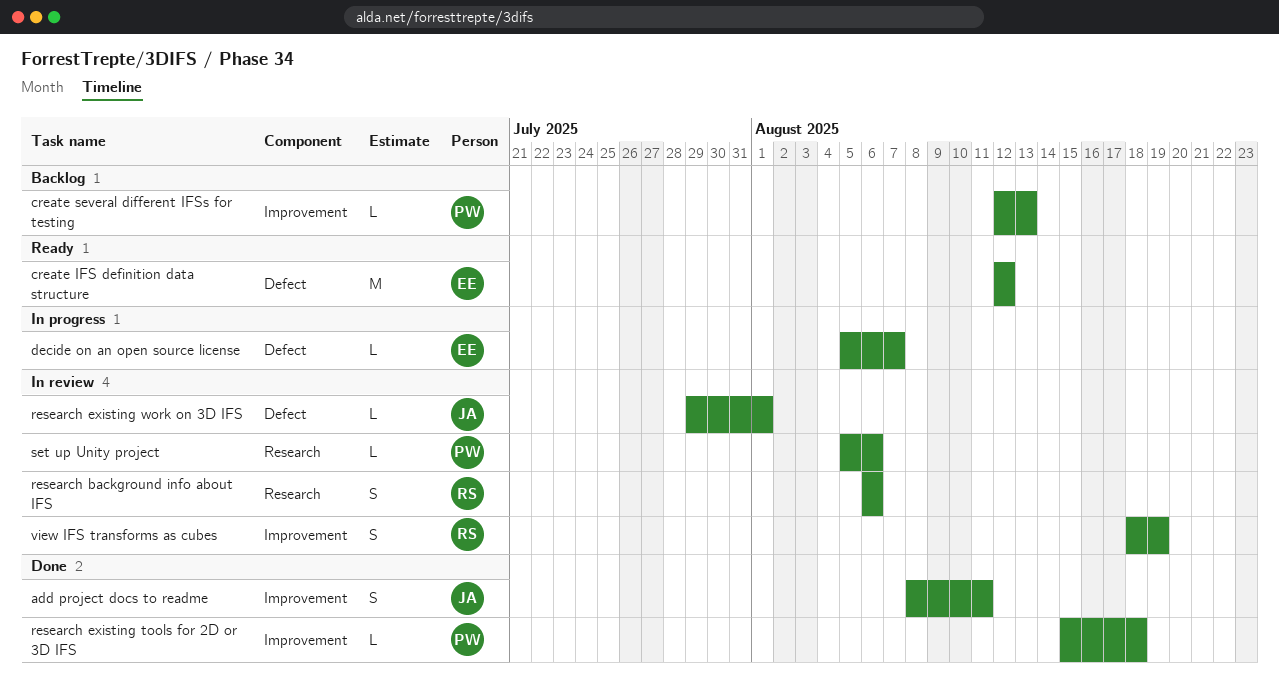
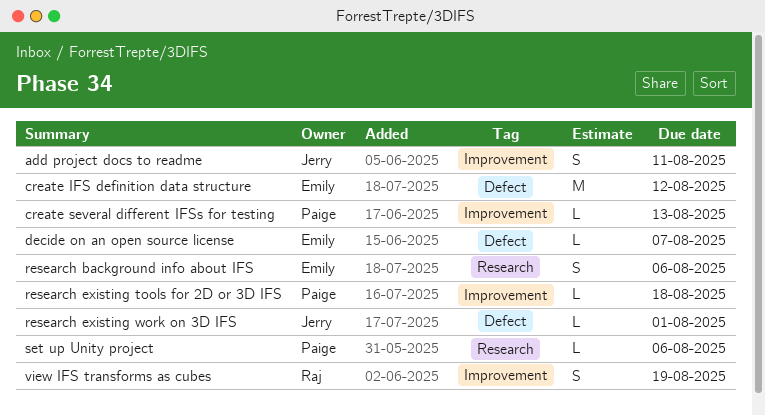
research background info about IFS, owner: Raj -> Emily

